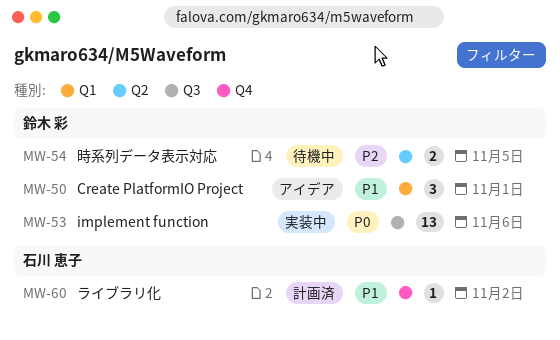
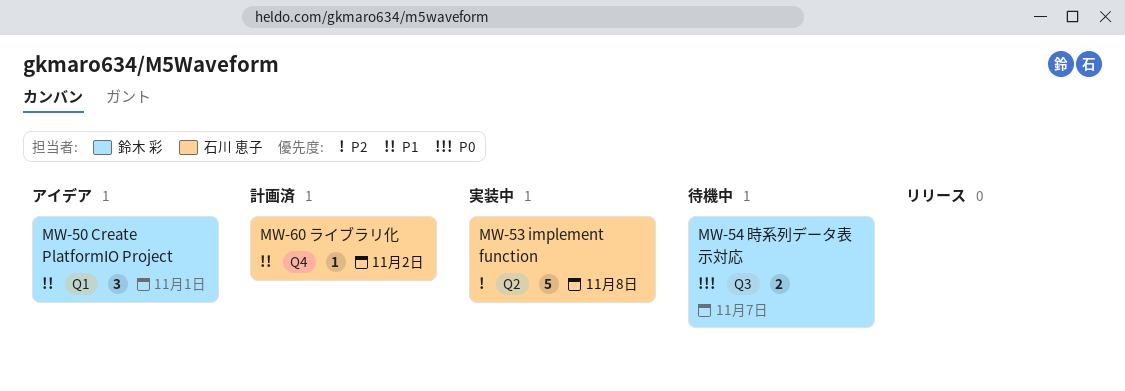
MW-53, owner: 鈴木 彩 -> 石川 恵子
MW-53, priority: P0 -> P2
MW-53, label: Q3 -> Q2
MW-53, estimate: 13 -> 5
MW-53, due: Nov 6 -> Nov 8
MW-54, priority: P2 -> P0
MW-54, label: Q2 -> Q3
MW-54, due: Nov 5 -> Nov 7

